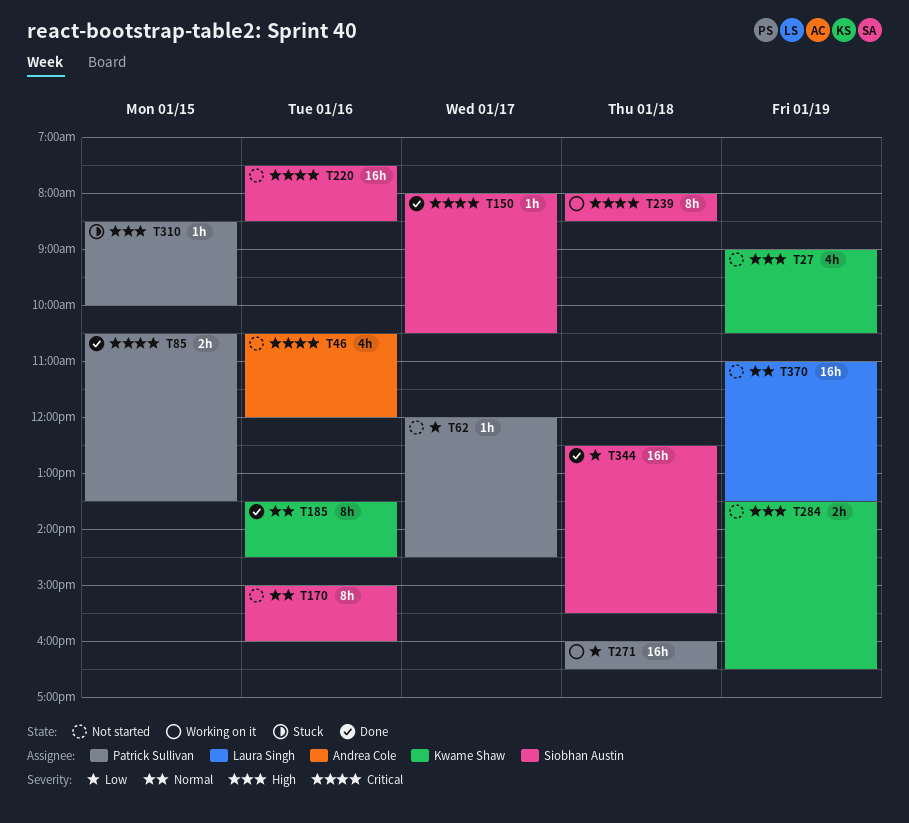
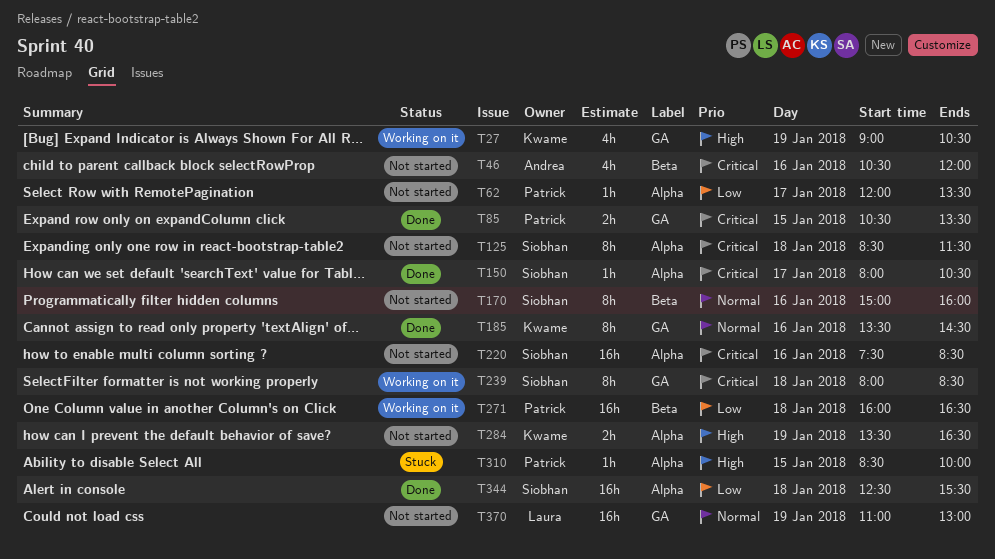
T27, status: Not started -> Working on it
T62, ends: 14:30 -> 13:30
T125: none -> present
T370, ends: 13:30 -> 13:00

